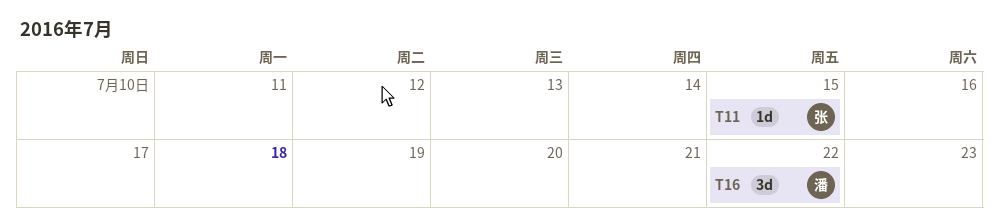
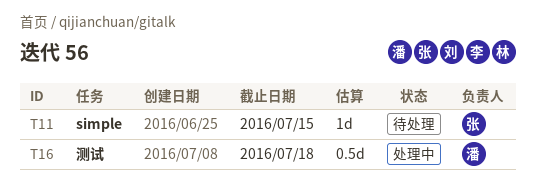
T16, estimate: 3d -> 0.5d
T16, due: Jul 22 -> Jul 18

